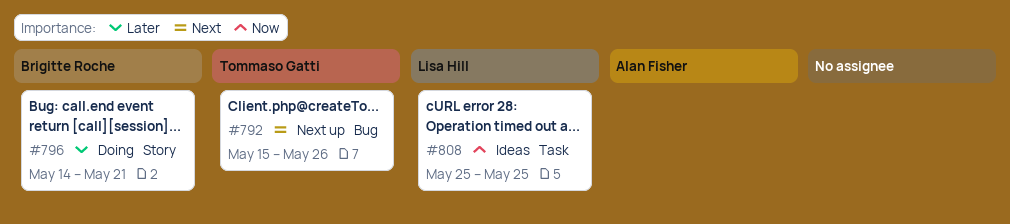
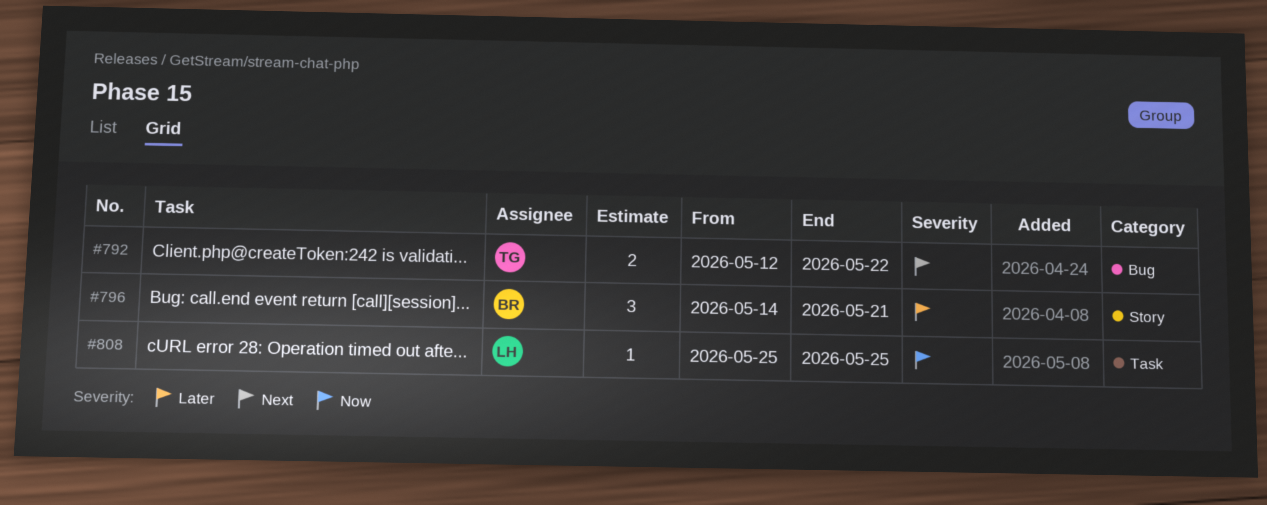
#792, start: May 15 -> May 12
#792, due: May 26 -> May 22

